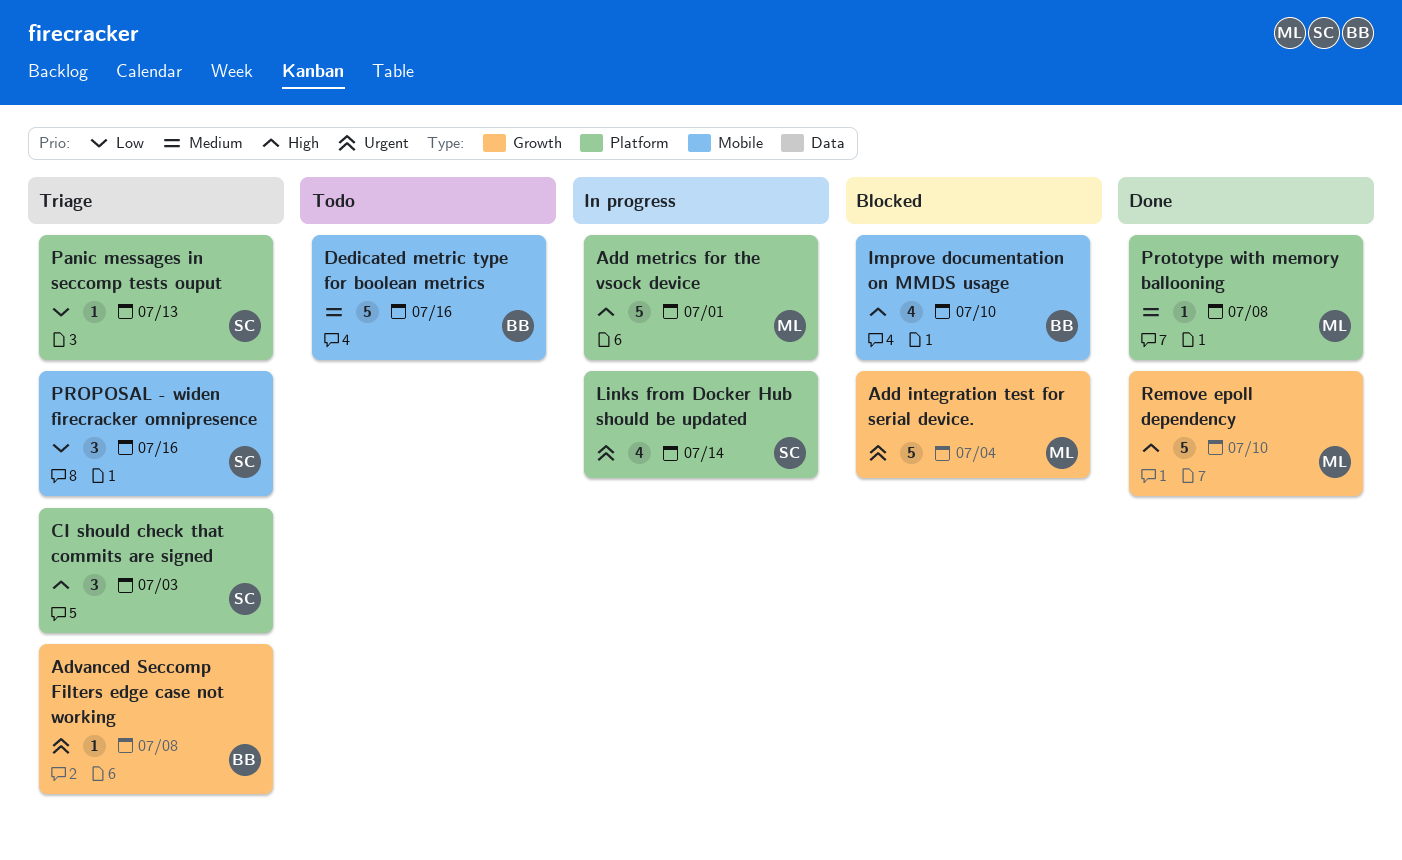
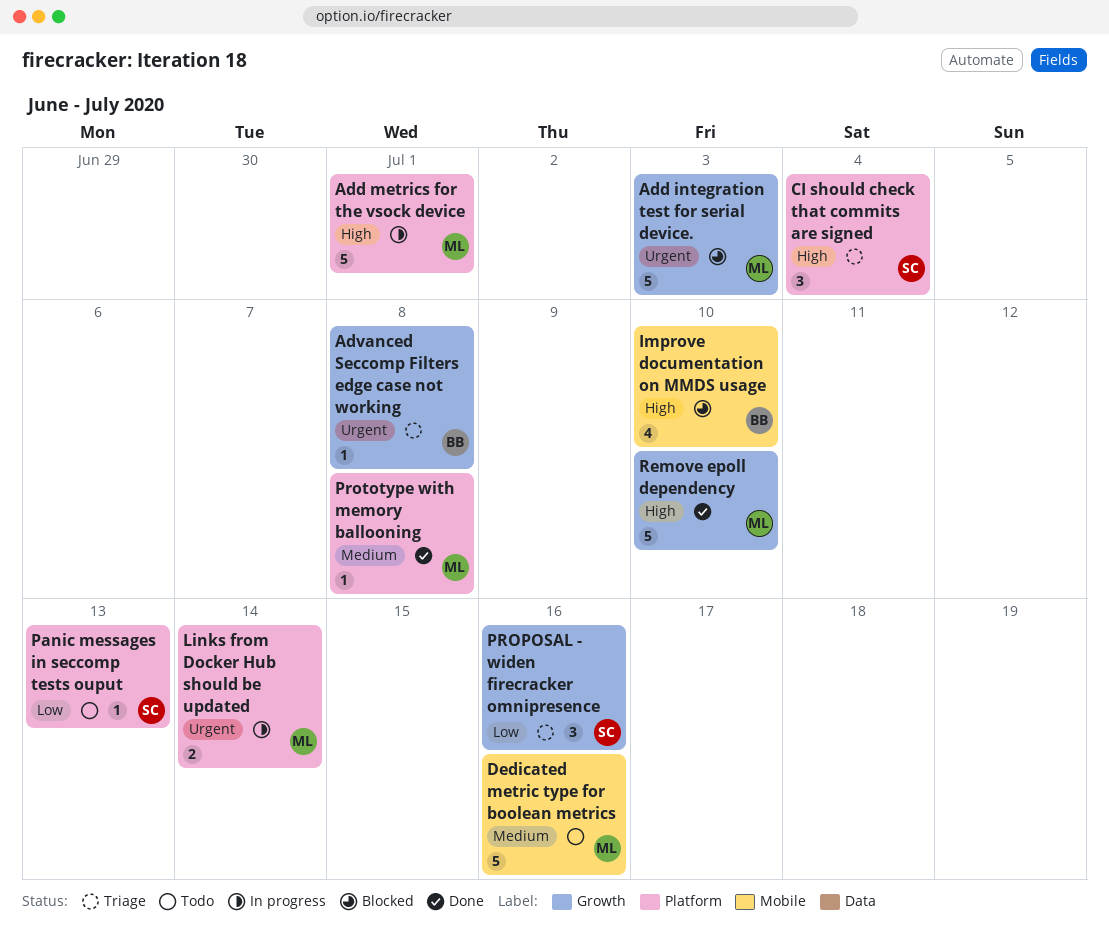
Add integration test for serial device., due: Jul 4 -> Jul 3
CI should check that commits are signed, due: Jul 3 -> Jul 4
Dedicated metric type for boolean metrics, owner: BB -> ML
Links from Docker Hub should be updated, owner: SC -> ML
Links from Docker Hub should be updated, estimate: 4 -> 2
Panic messages in seccomp tests ouput, status: Triage -> Todo
PROPOSAL - widen firecracker omnipresence, label: Mobile -> Growth

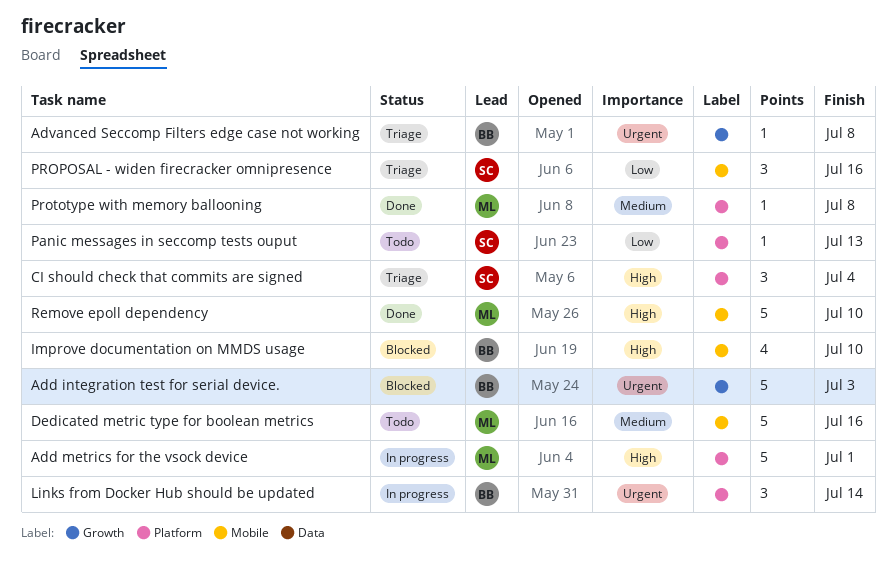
Add integration test for serial device., owner: ML -> BB
Links from Docker Hub should be updated, owner: ML -> BB
Links from Docker Hub should be updated, estimate: 2 -> 3
PROPOSAL - widen firecracker omnipresence, label: Growth -> Mobile
Remove epoll dependency, label: Growth -> Mobile

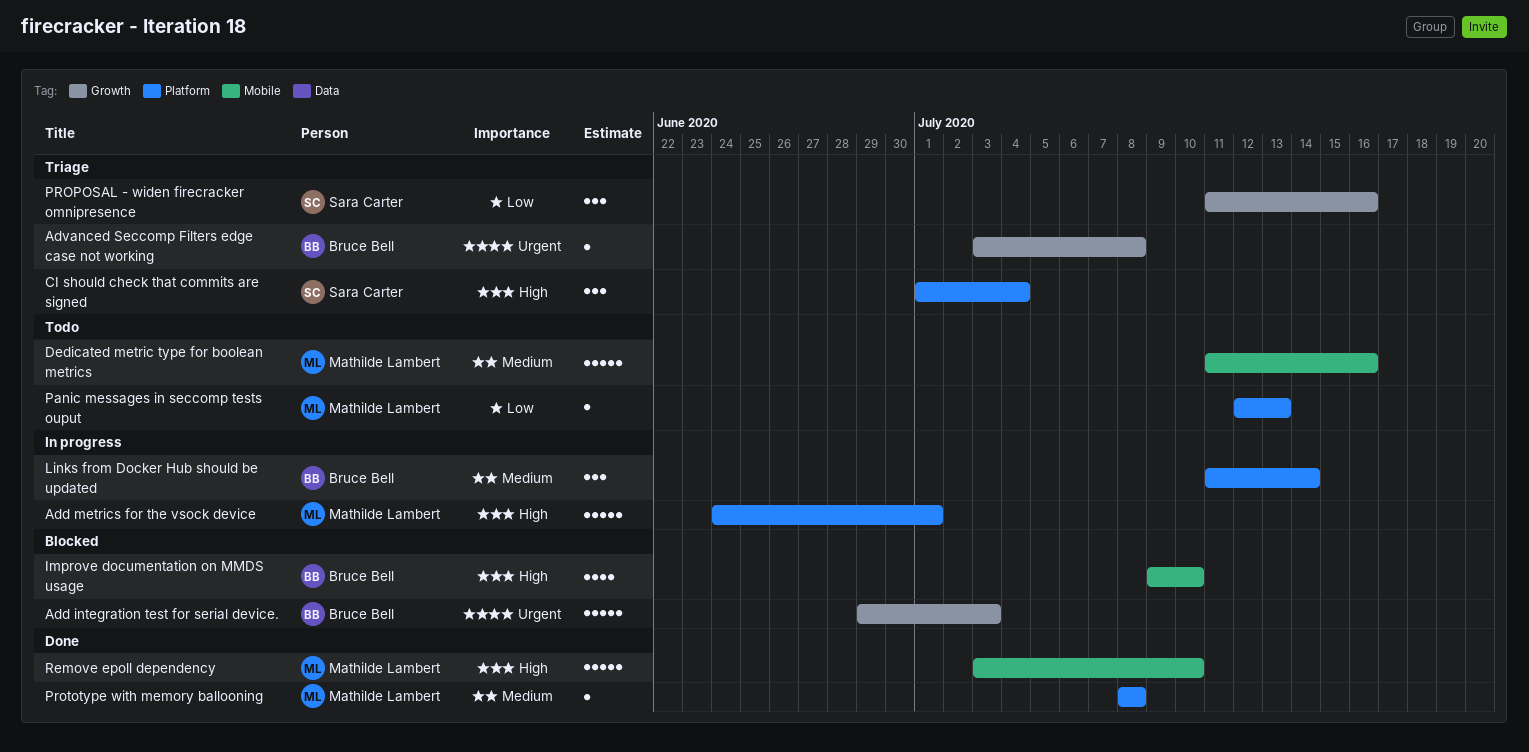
Links from Docker Hub should be updated, priority: Urgent -> Medium
Panic messages in seccomp tests ouput, owner: Sara Carter -> Mathilde Lambert
PROPOSAL - widen firecracker omnipresence, label: Mobile -> Growth

